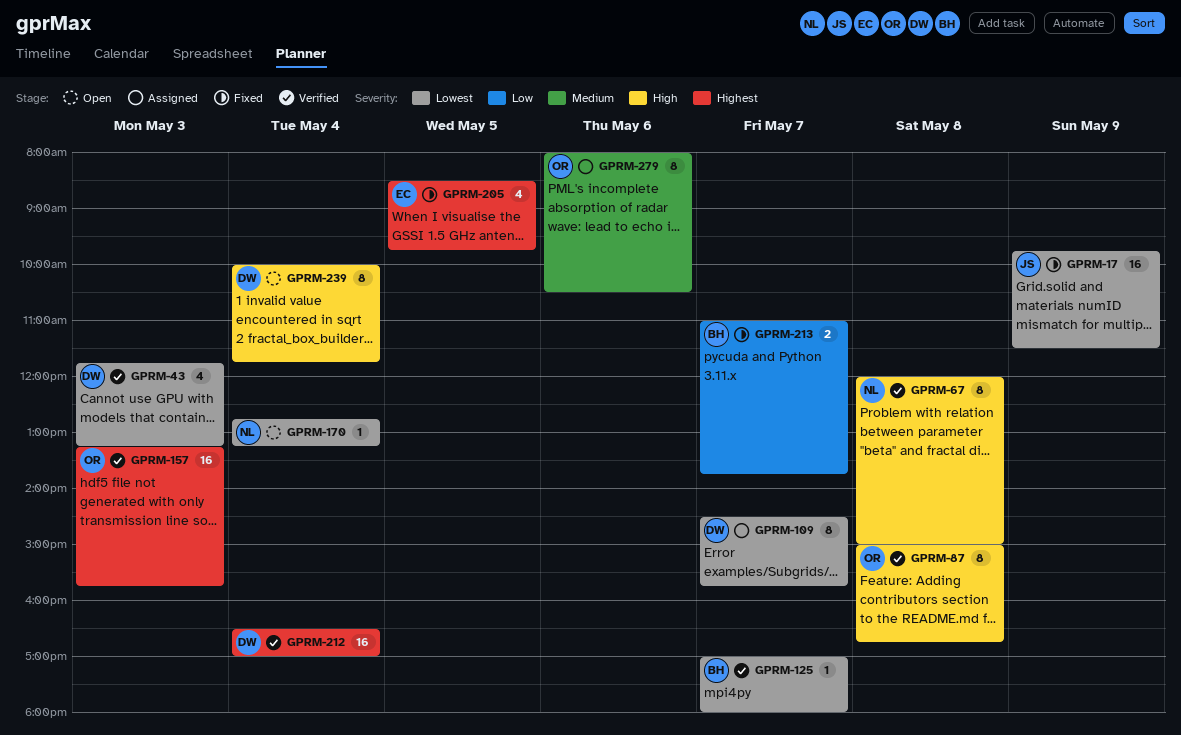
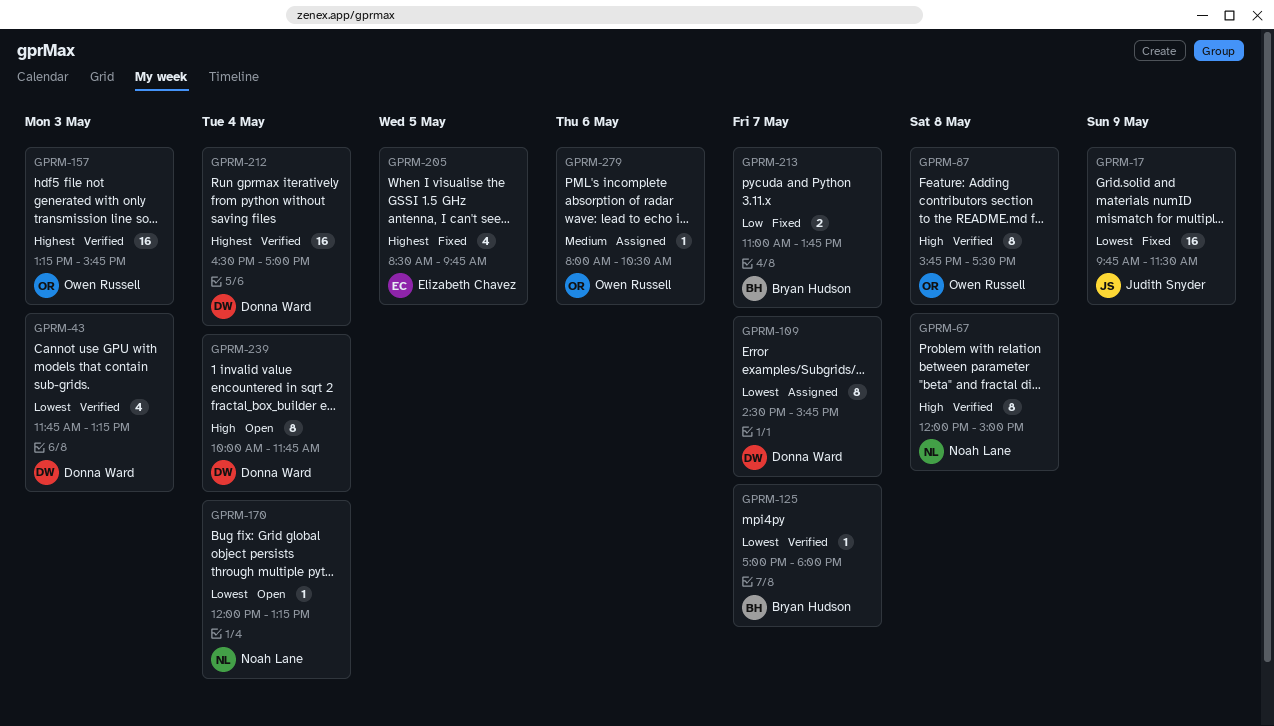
GPRM-87, begins: 15:00 -> 15:45
GPRM-87, ends: 16:45 -> 17:30
GPRM-170, begins: 12:45 -> 12:00
GPRM-279, estimate: 8 -> 1

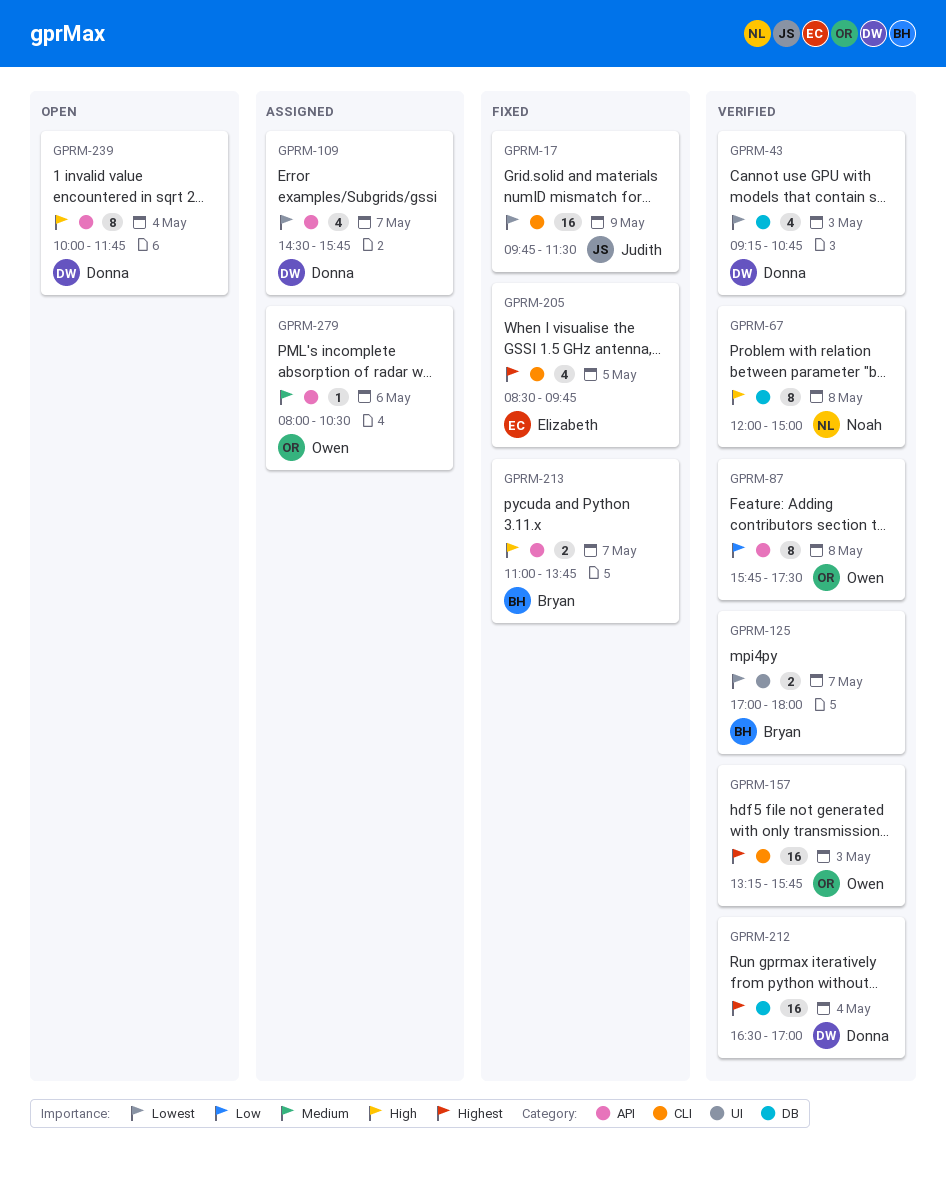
GPRM-43, begins: 11:45 -> 09:15
GPRM-43, ends: 13:15 -> 10:45
GPRM-87, priority: High -> Low
GPRM-109, estimate: 8 -> 4
GPRM-125, estimate: 1 -> 2
GPRM-170: present -> none
GPRM-213, priority: Low -> High

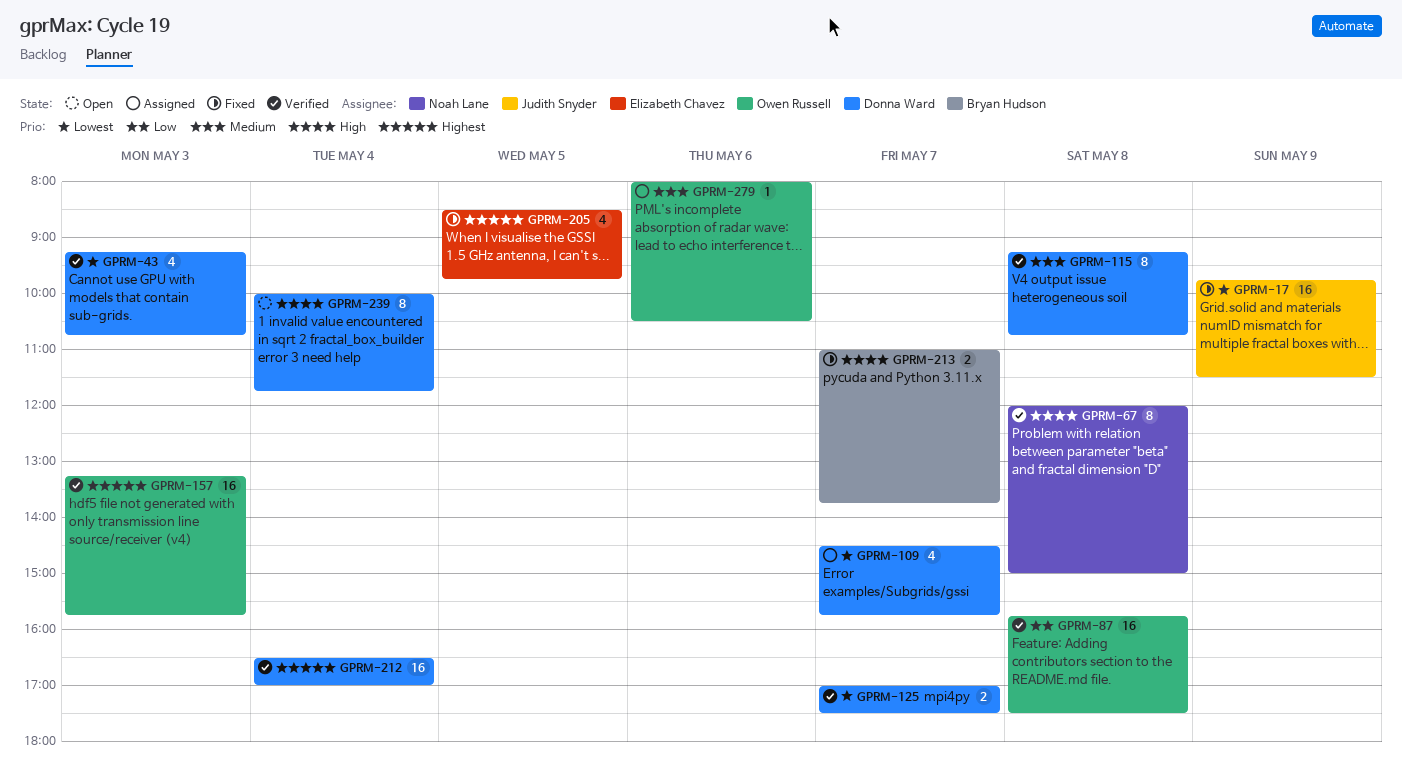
GPRM-87, estimate: 8 -> 16
GPRM-115: none -> present
GPRM-125, owner: Bryan Hudson -> Donna Ward
GPRM-125, ends: 18:00 -> 17:30

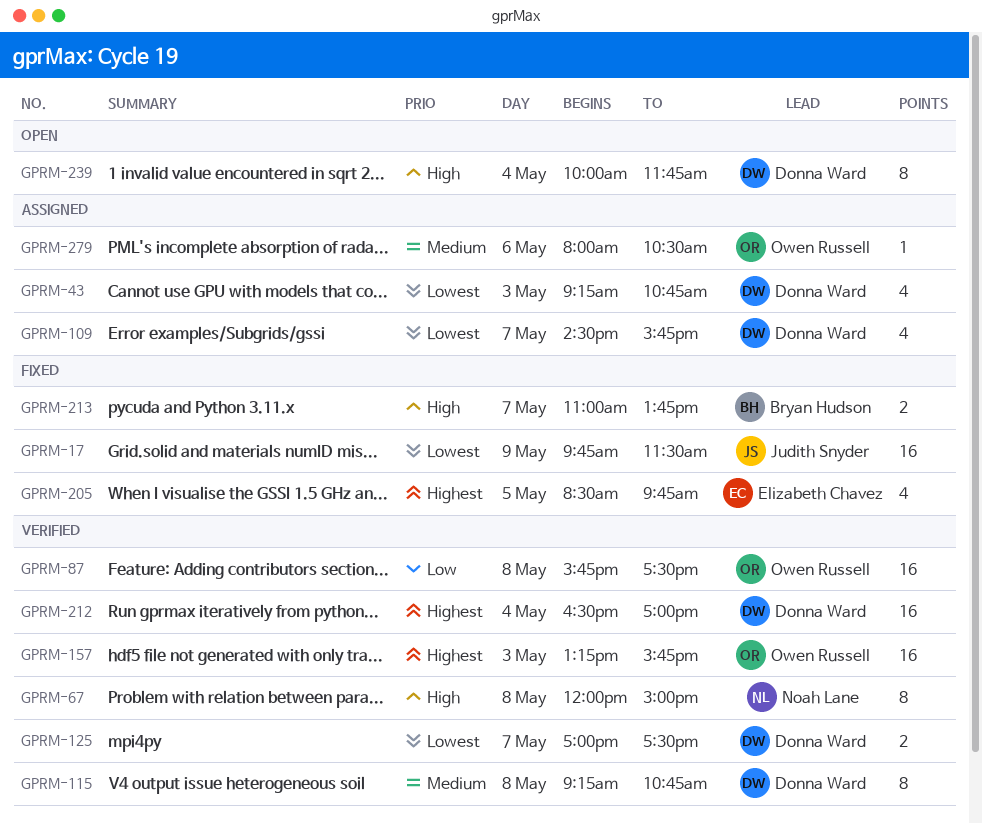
GPRM-43, status: Verified -> Assigned

